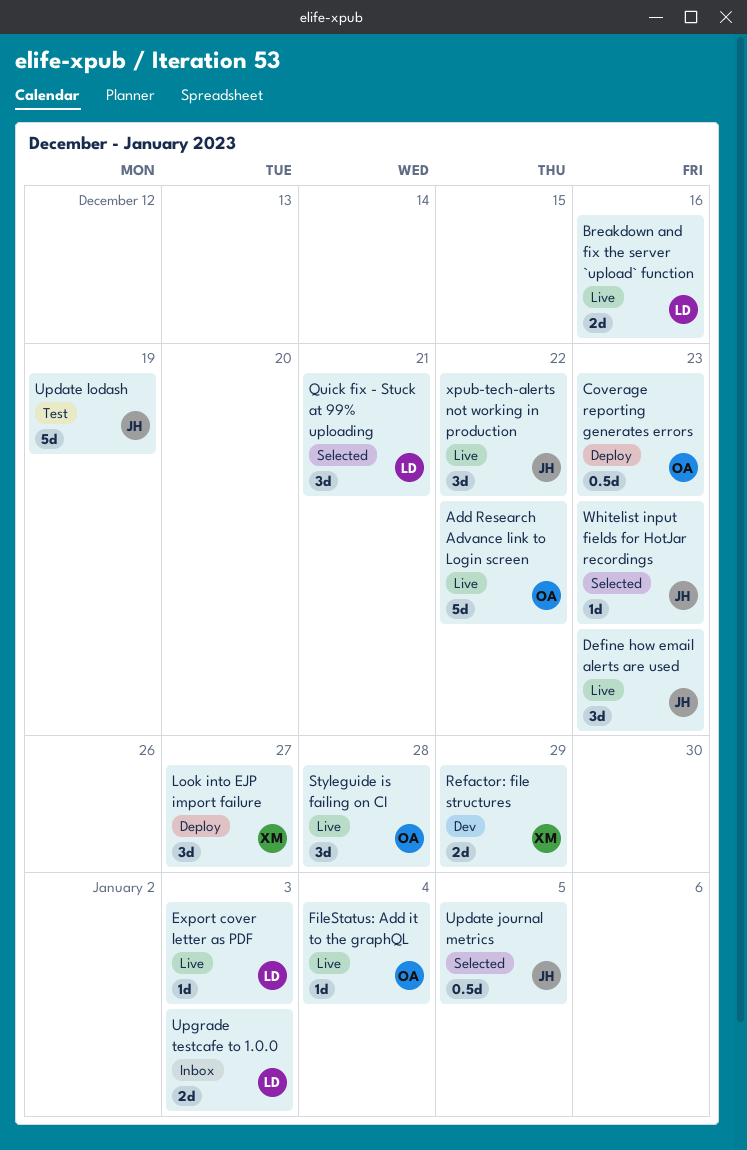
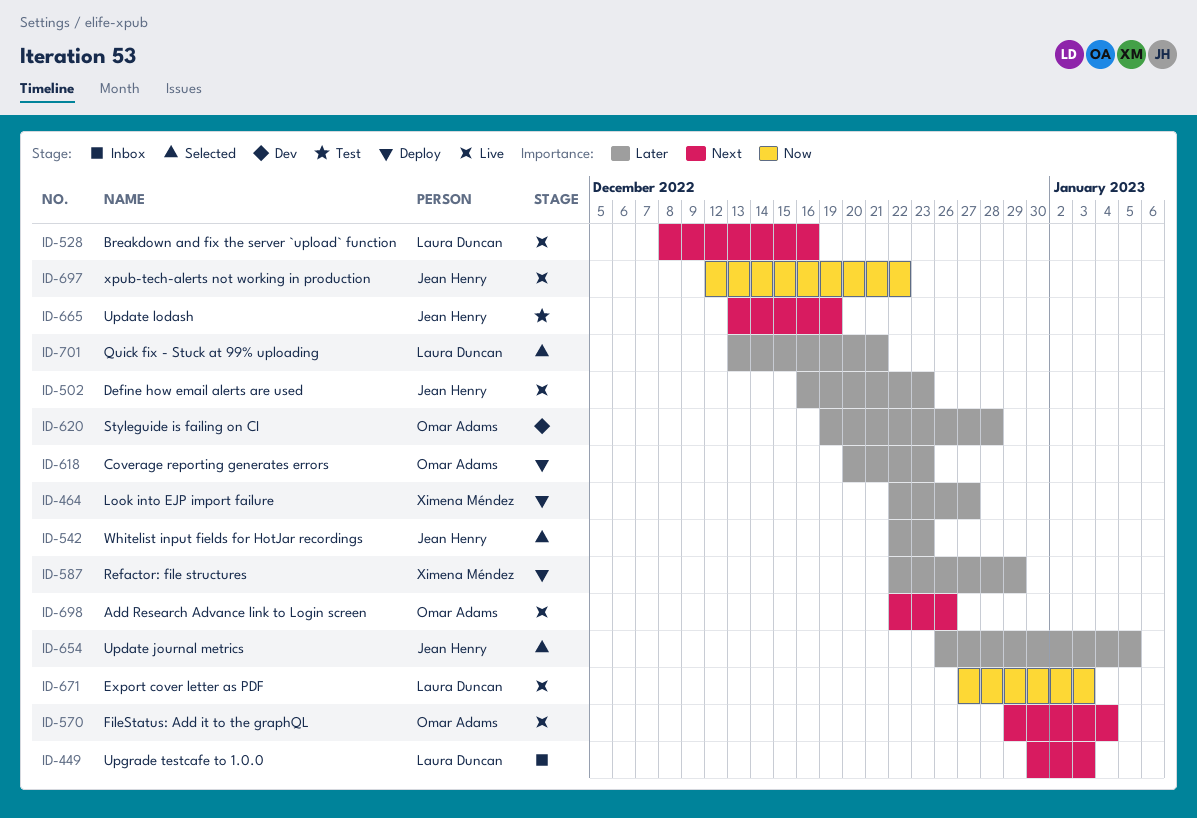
Add Research Advance link to Login screen, due: Dec 22 -> Dec 26
Refactor: file structures, status: Dev -> Deploy
Styleguide is failing on CI, status: Live -> Dev

